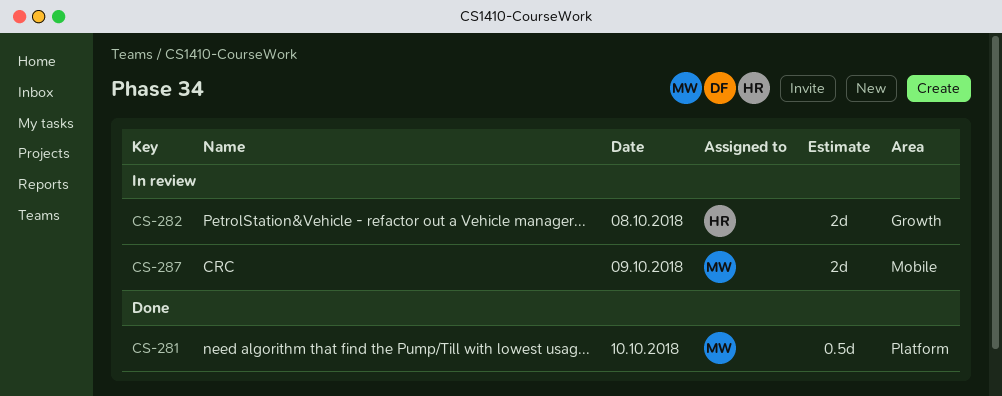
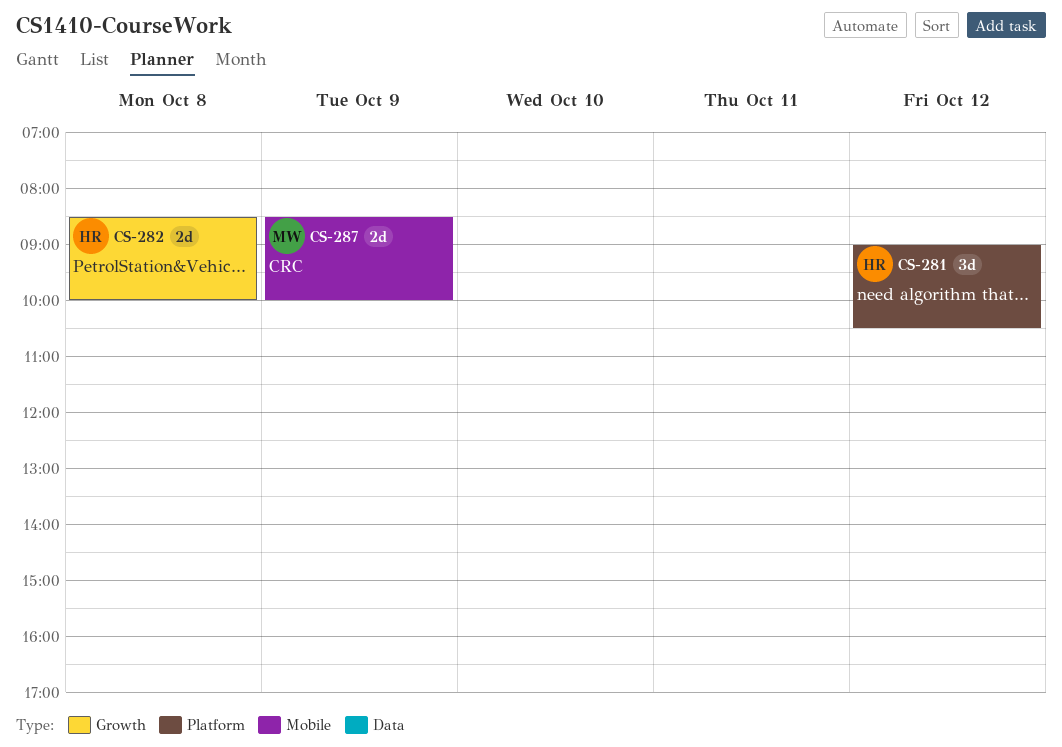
CS-281, owner: MW -> HR
CS-281, estimate: 0.5d -> 3d
CS-281, day: Oct 10 -> Oct 12

